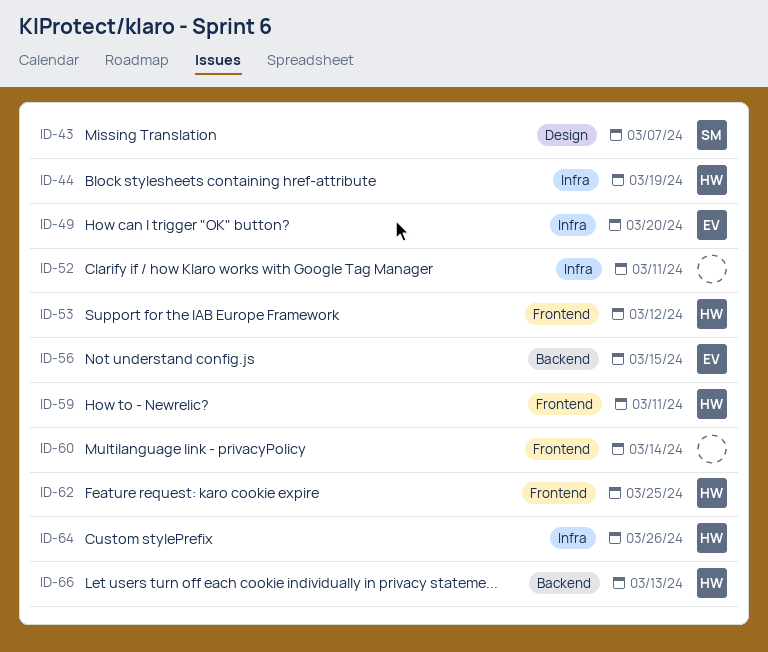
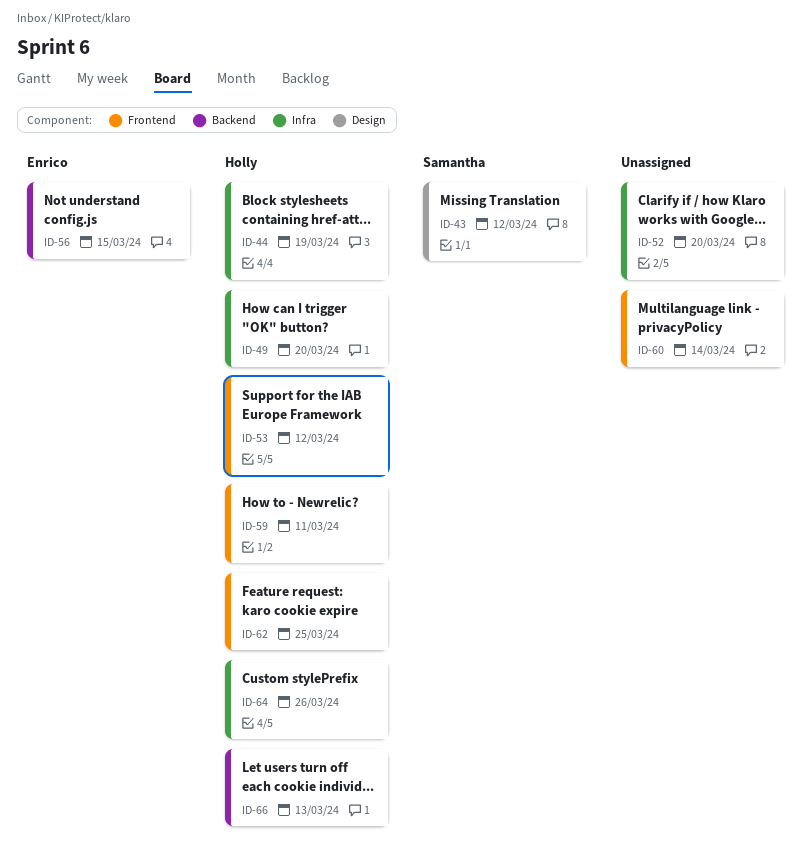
ID-43, due: Mar 7 -> Mar 12
ID-49, owner: Enrico -> Holly
ID-52, due: Mar 11 -> Mar 20

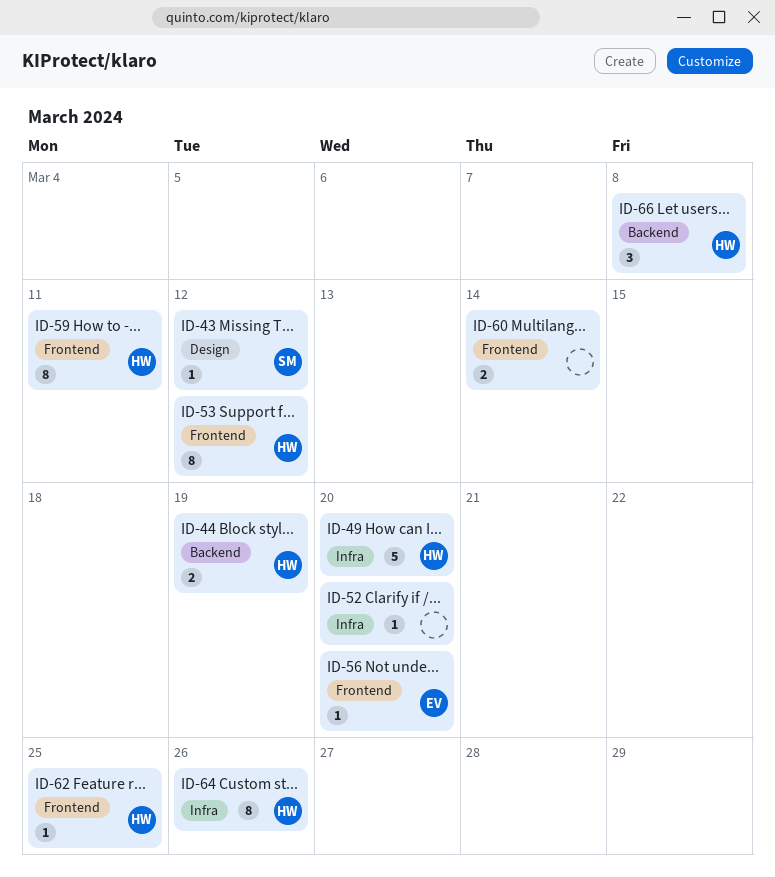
ID-44, label: Infra -> Backend
ID-56, label: Backend -> Frontend
ID-56, due: Mar 15 -> Mar 20
ID-66, due: Mar 13 -> Mar 8

